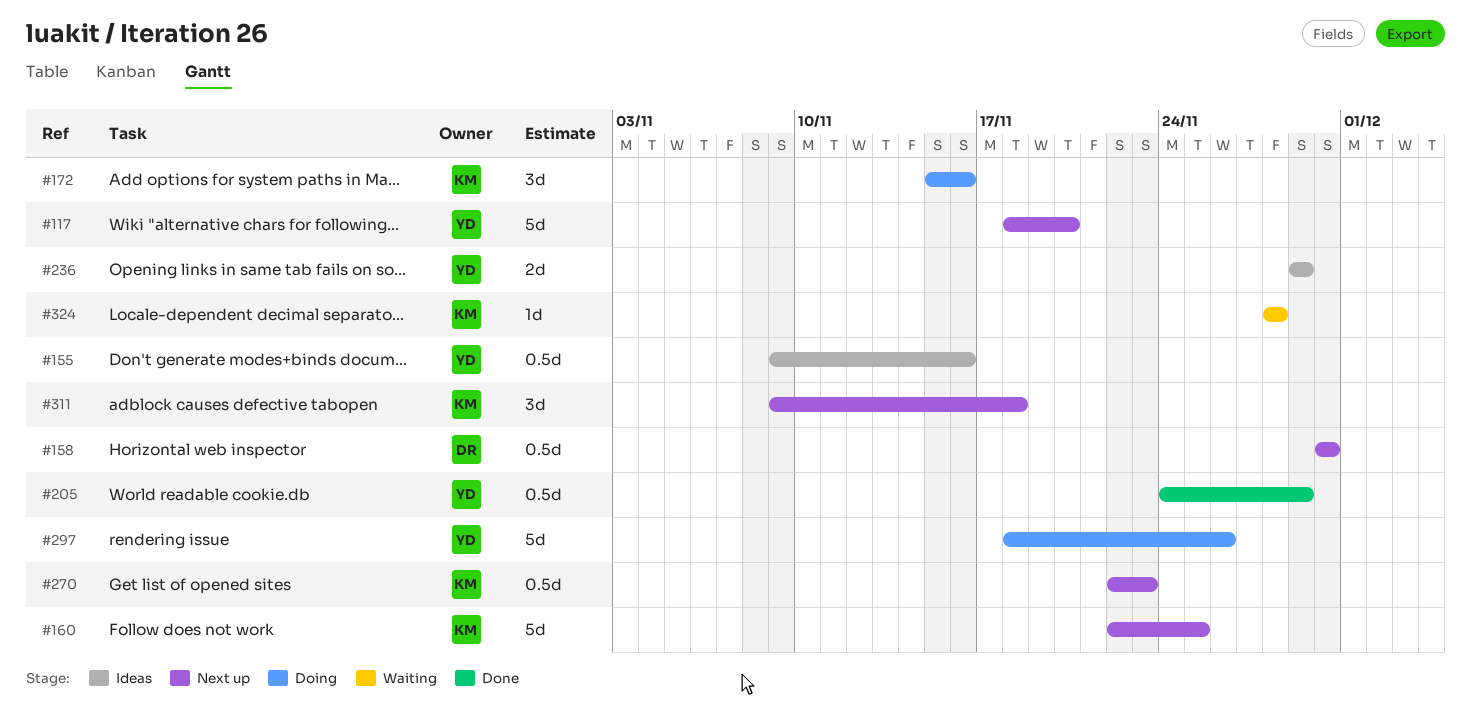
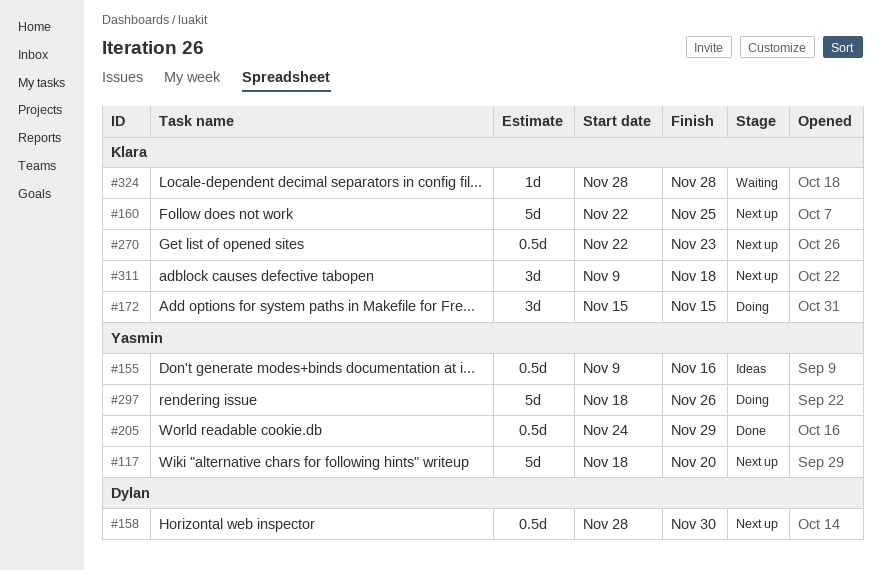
#158, start: Nov 30 -> Nov 28
#172, due: Nov 16 -> Nov 15
#236: present -> none

